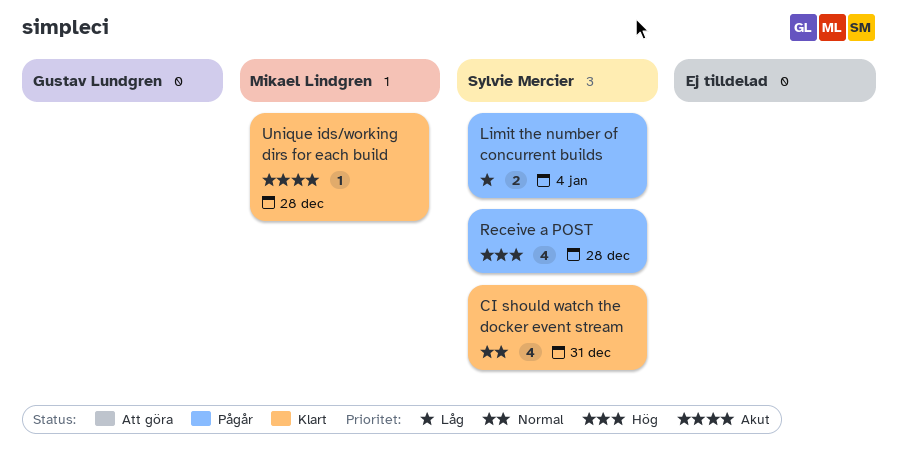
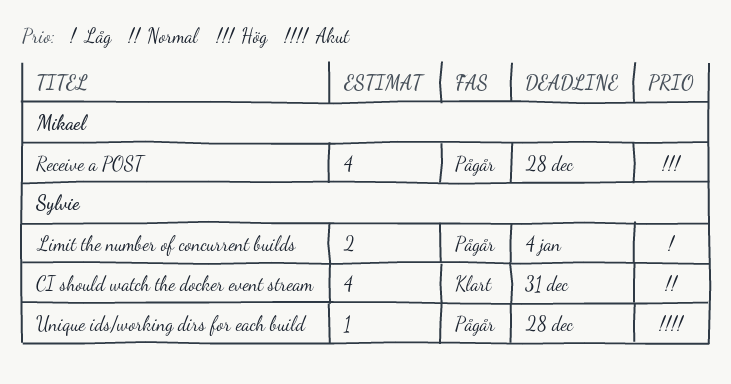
Receive a POST, owner: Sylvie Mercier -> Mikael Lindgren
Unique ids/working dirs for each build, status: Klart -> Pågår
Unique ids/working dirs for each build, owner: Mikael Lindgren -> Sylvie Mercier

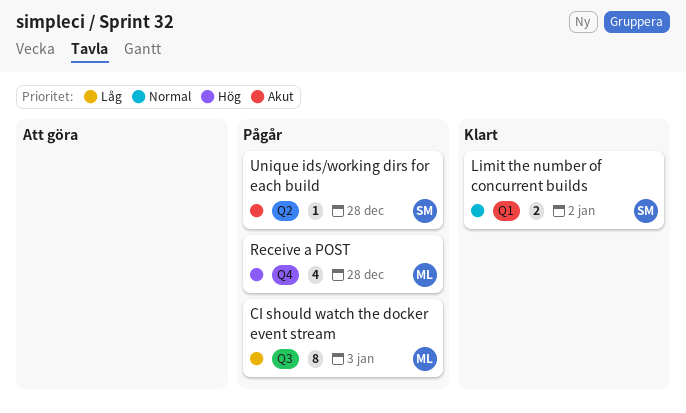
CI should watch the docker event stream, status: Klart -> Pågår
CI should watch the docker event stream, owner: Sylvie -> Mikael
CI should watch the docker event stream, priority: Normal -> Låg
CI should watch the docker event stream, estimate: 4 -> 8
CI should watch the docker event stream, due: Dec 31 -> Jan 3
Limit the number of concurrent builds, status: Pågår -> Klart
Limit the number of concurrent builds, priority: Låg -> Normal
Limit the number of concurrent builds, due: Jan 4 -> Jan 2

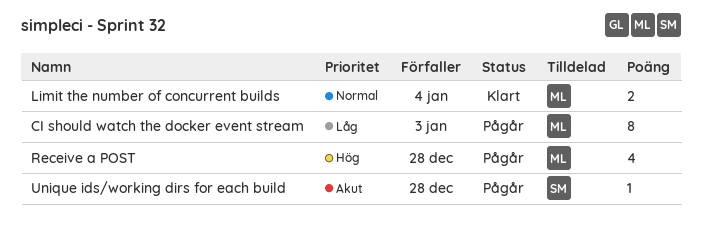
Limit the number of concurrent builds, owner: SM -> ML
Limit the number of concurrent builds, due: Jan 2 -> Jan 4

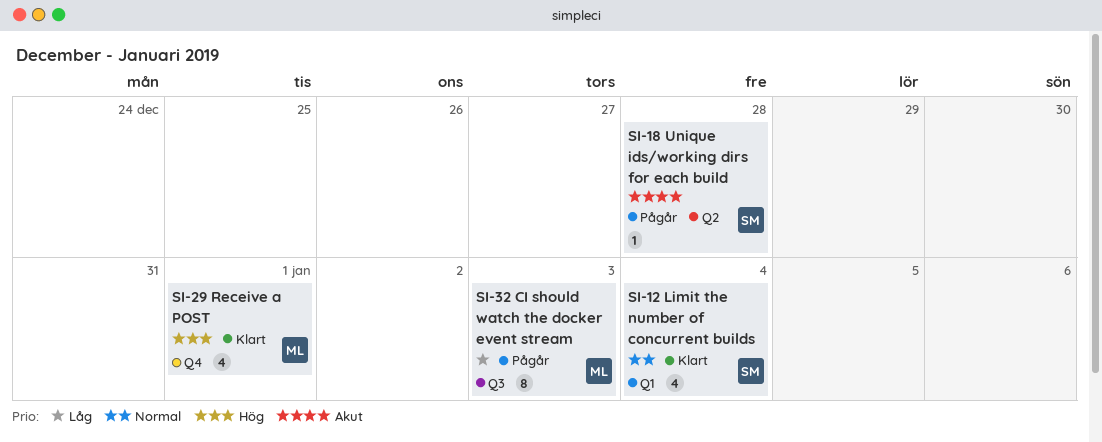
Limit the number of concurrent builds, owner: ML -> SM
Limit the number of concurrent builds, estimate: 2 -> 4
Receive a POST, status: Pågår -> Klart
Receive a POST, due: Dec 28 -> Jan 1

